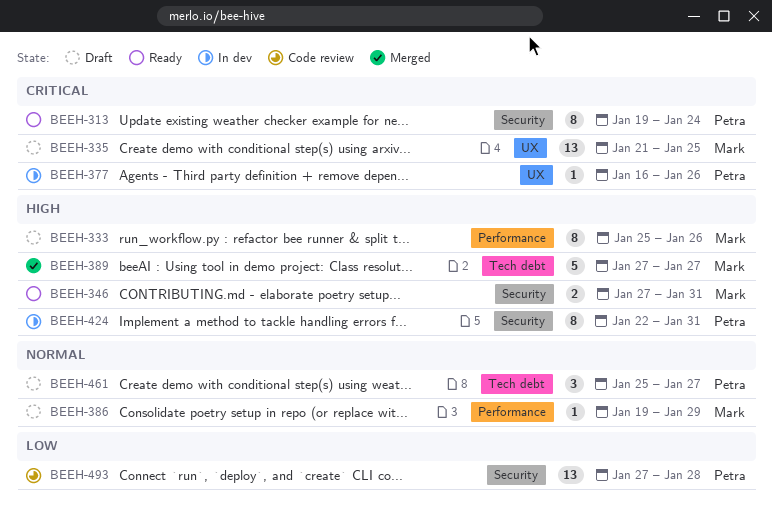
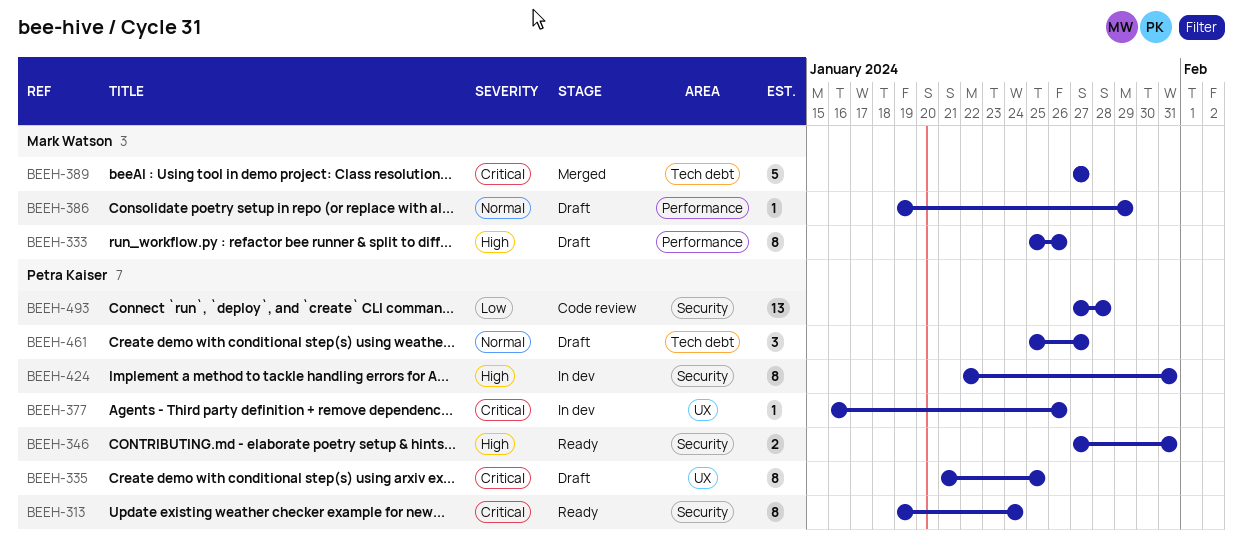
BEEH-335, owner: Mark Watson -> Petra Kaiser
BEEH-335, estimate: 13 -> 8
BEEH-346, owner: Mark Watson -> Petra Kaiser
BEEH-389, priority: High -> Critical

